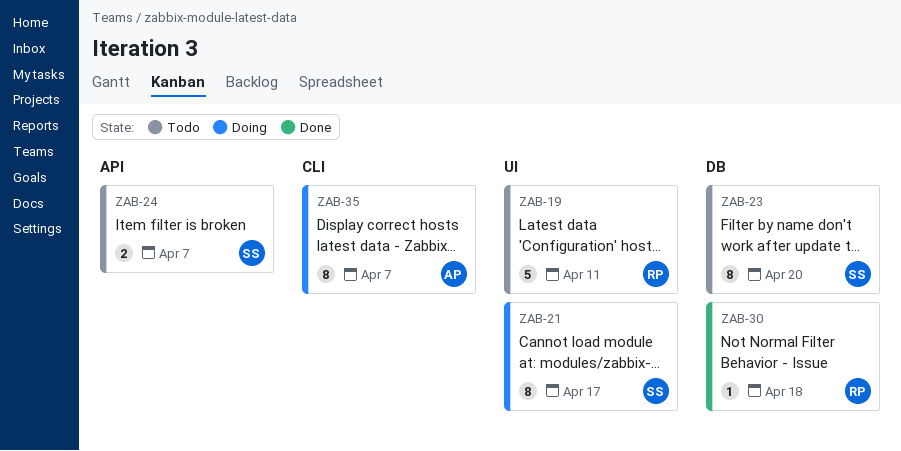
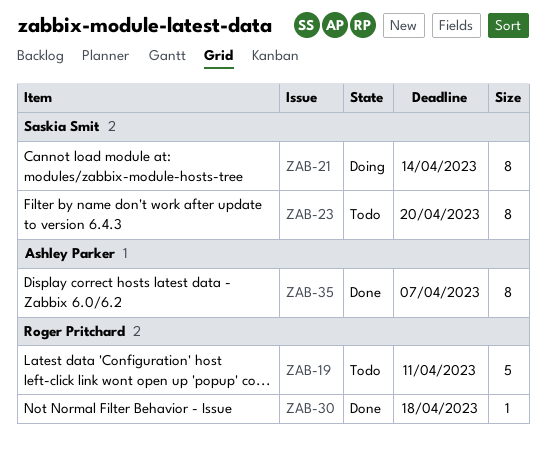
ZAB-21, due: Apr 17 -> Apr 14
ZAB-24: present -> none
ZAB-35, status: Doing -> Done

